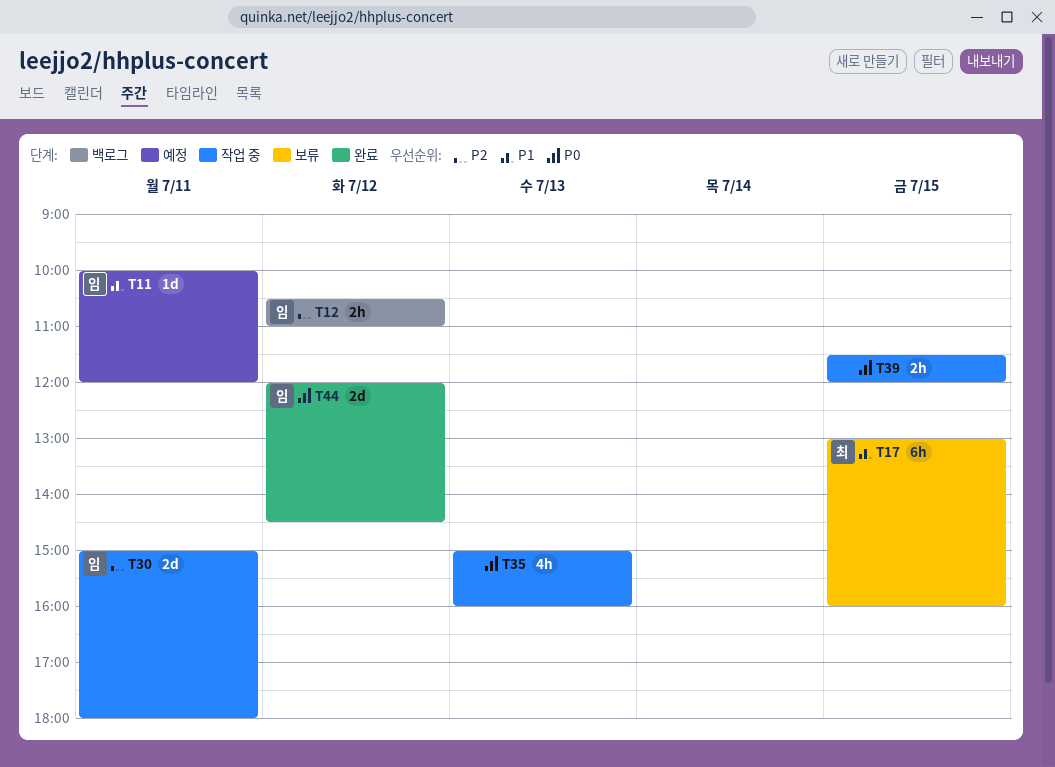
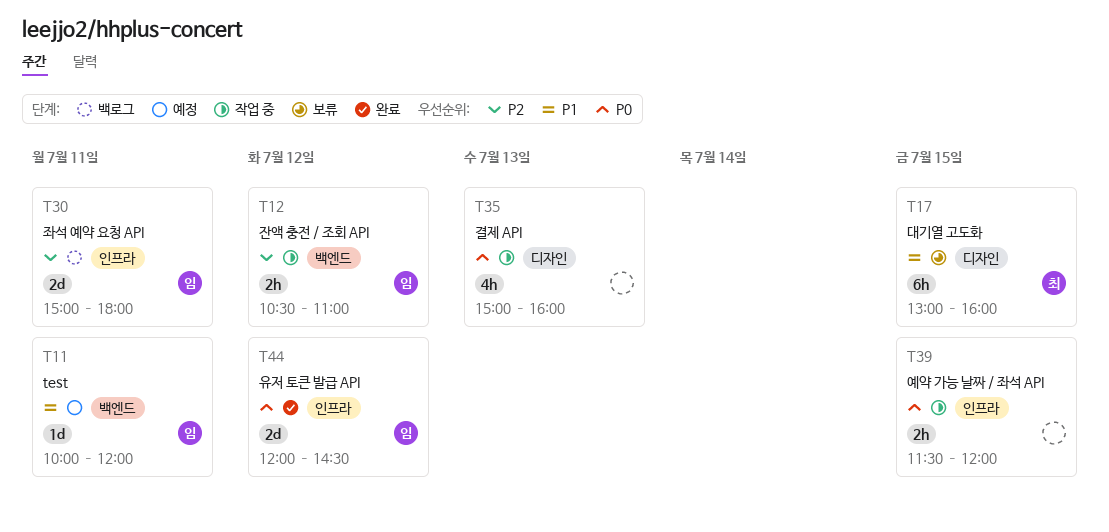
T12, status: 백로그 -> 작업 중
T30, status: 작업 중 -> 백로그

